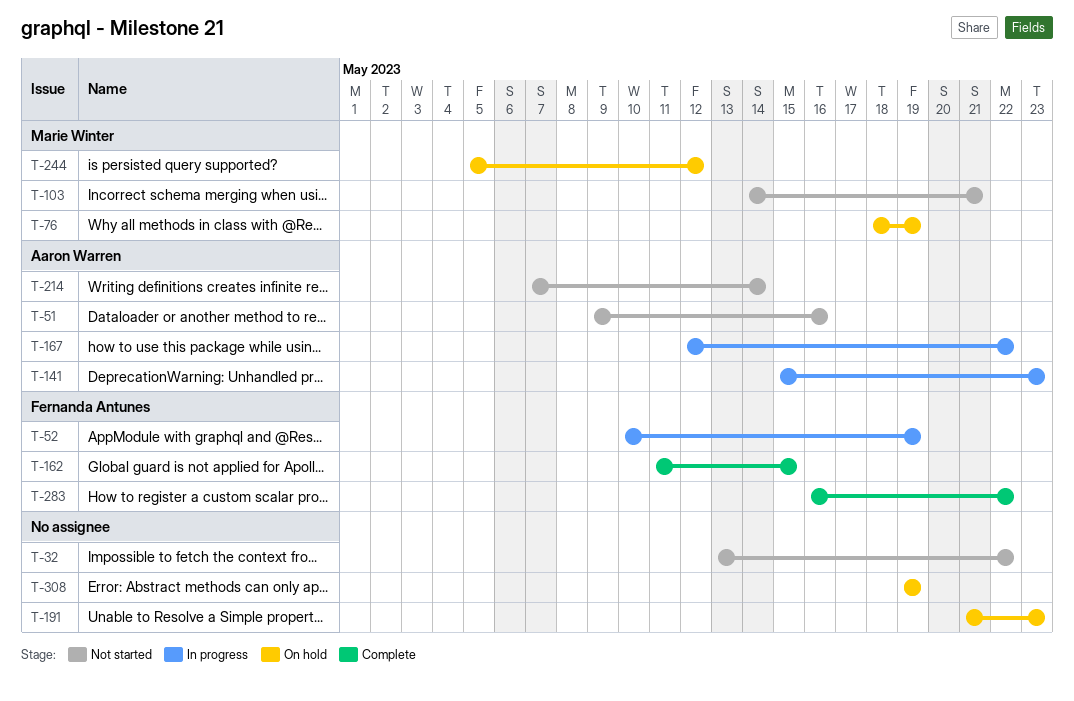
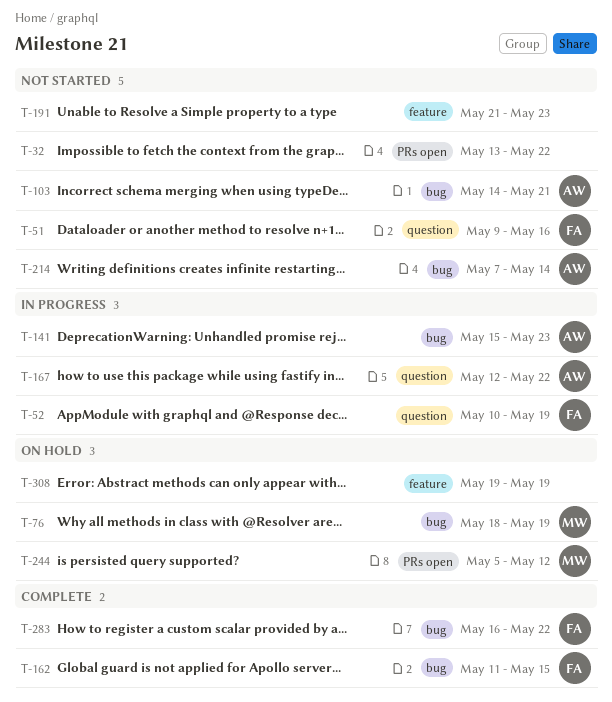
T-51, owner: Aaron Warren -> Fernanda Antunes
T-103, owner: Marie Winter -> Aaron Warren
T-191, status: On hold -> Not started

